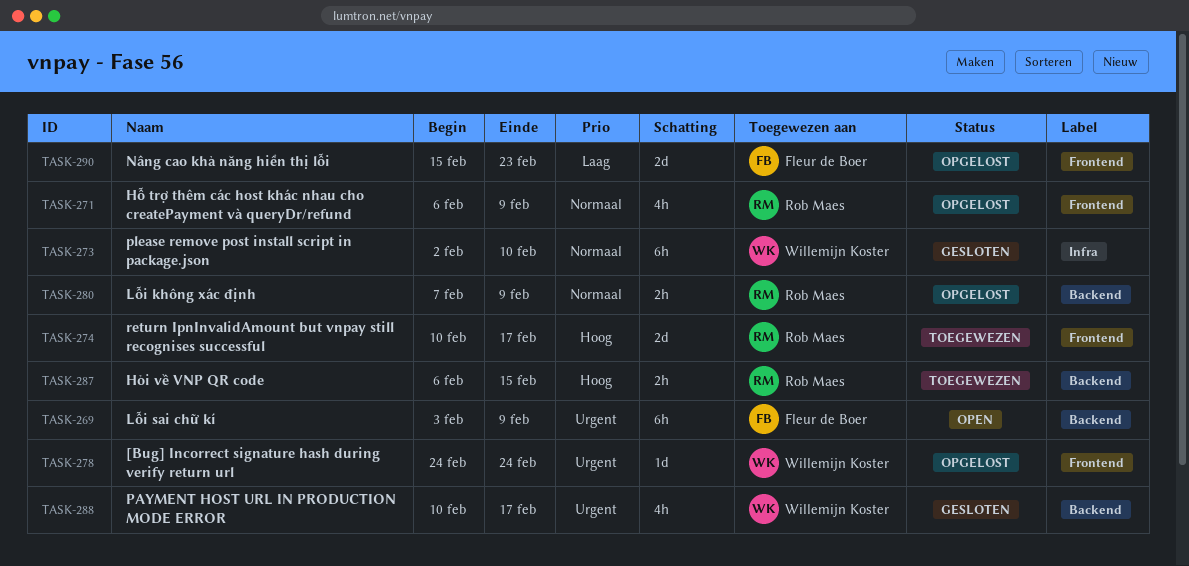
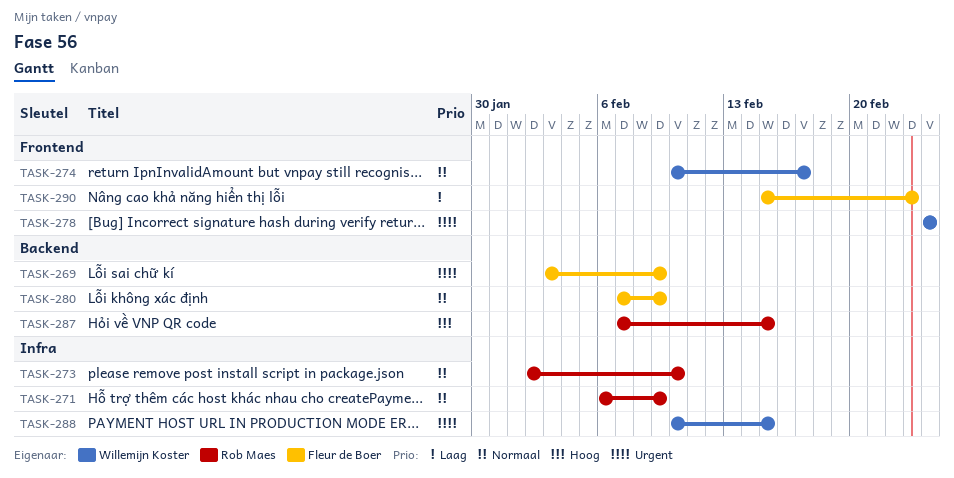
TASK-271, label: Frontend -> Infra
TASK-273, owner: Willemijn Koster -> Rob Maes
TASK-274, owner: Rob Maes -> Willemijn Koster
TASK-274, priority: Hoog -> Normaal
TASK-280, owner: Rob Maes -> Fleur de Boer
TASK-287, start: Feb 6 -> Feb 7
TASK-288, label: Backend -> Infra
TASK-288, due: Feb 17 -> Feb 15

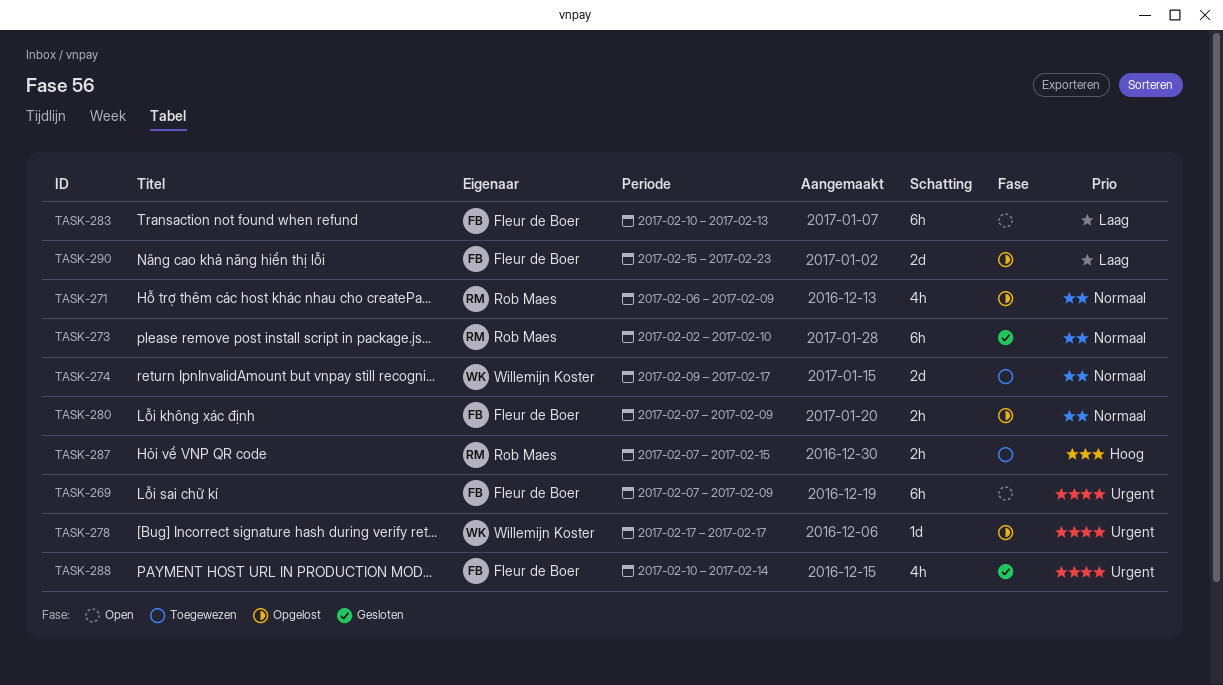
TASK-269, start: Feb 3 -> Feb 7
TASK-274, start: Feb 10 -> Feb 9
TASK-278, start: Feb 24 -> Feb 17
TASK-278, due: Feb 24 -> Feb 17
TASK-283: none -> present
TASK-288, owner: Willemijn Koster -> Fleur de Boer
TASK-288, due: Feb 15 -> Feb 14

